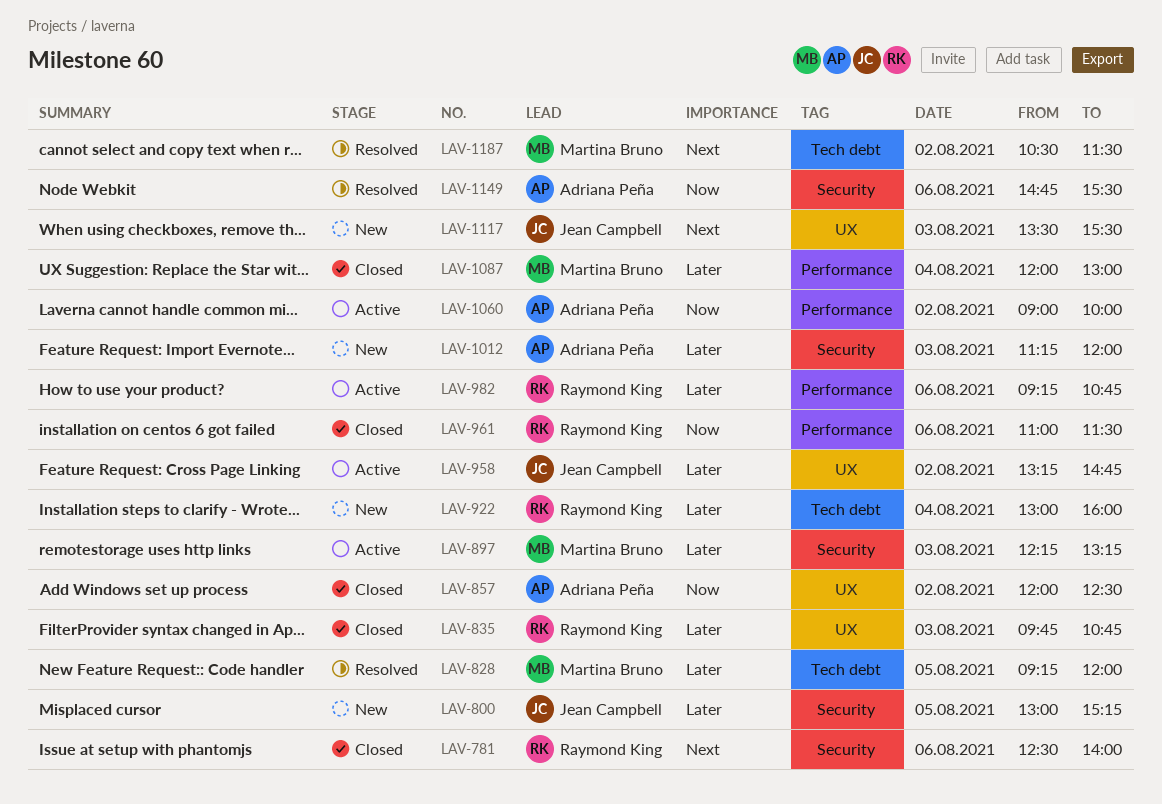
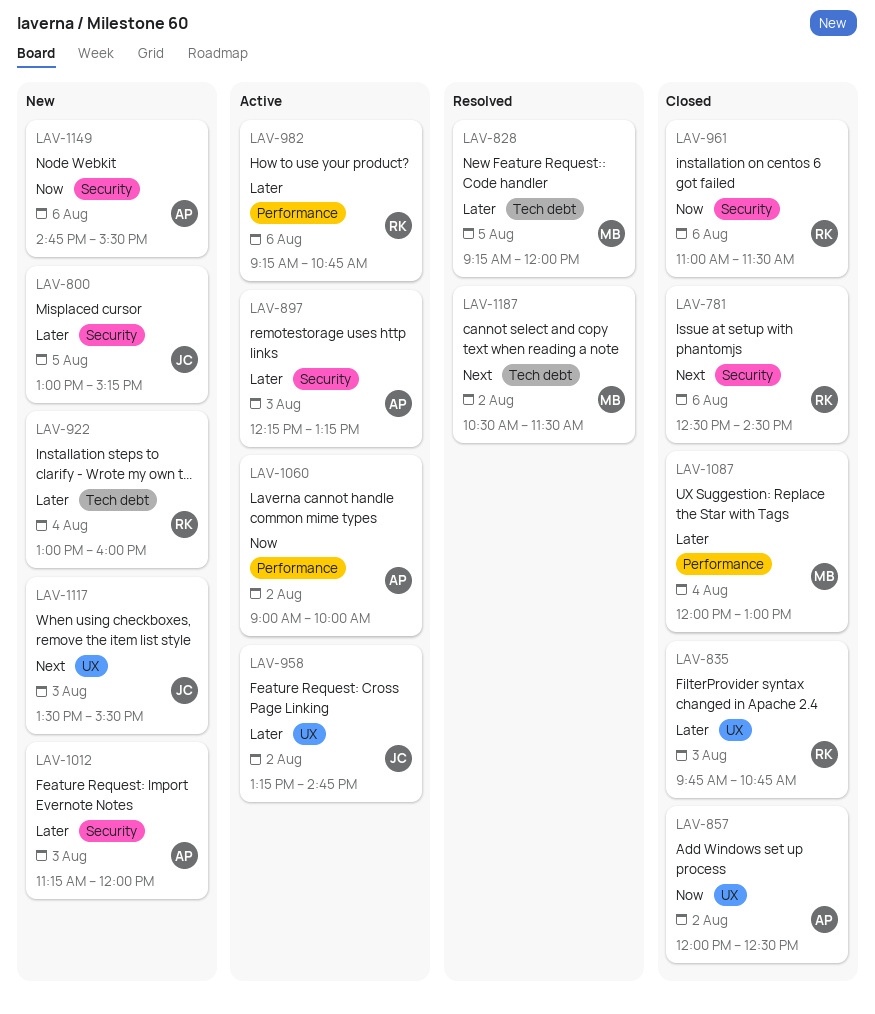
LAV-781, ends: 14:00 -> 14:30
LAV-897, owner: Martina Bruno -> Adriana Peña
LAV-961, label: Performance -> Security
LAV-1149, status: Resolved -> New

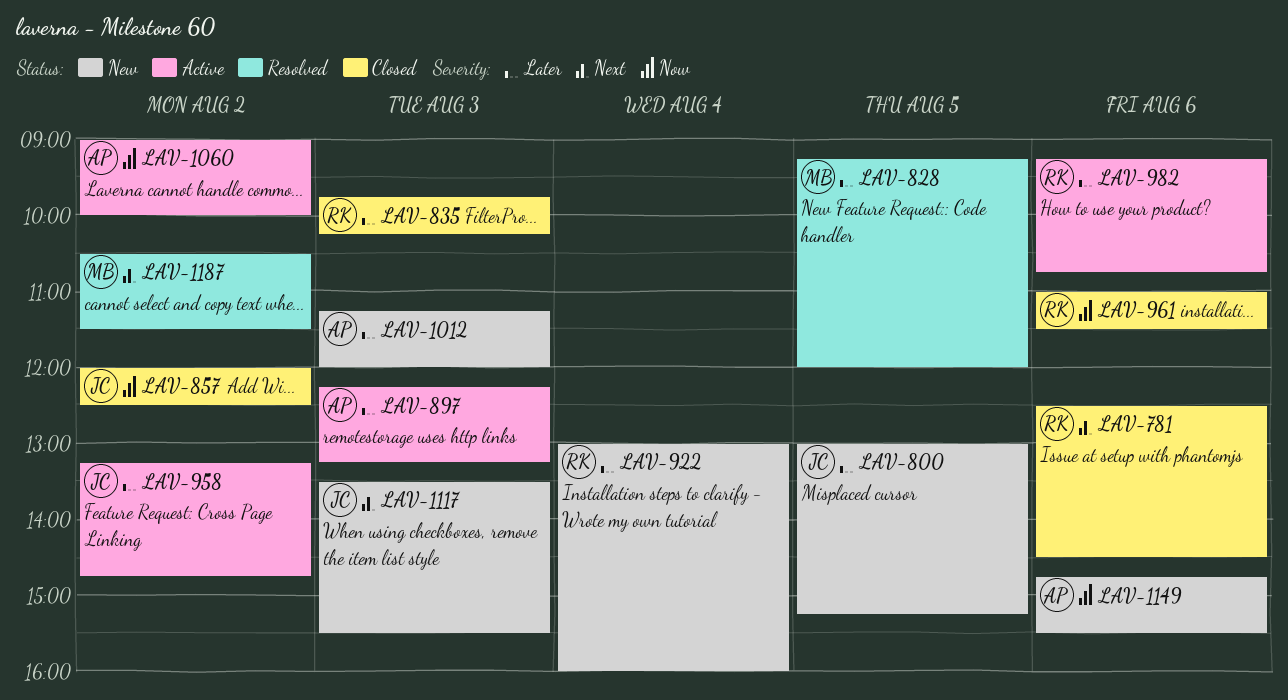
LAV-835, ends: 10:45 -> 10:15
LAV-857, owner: AP -> JC
LAV-1087: present -> none

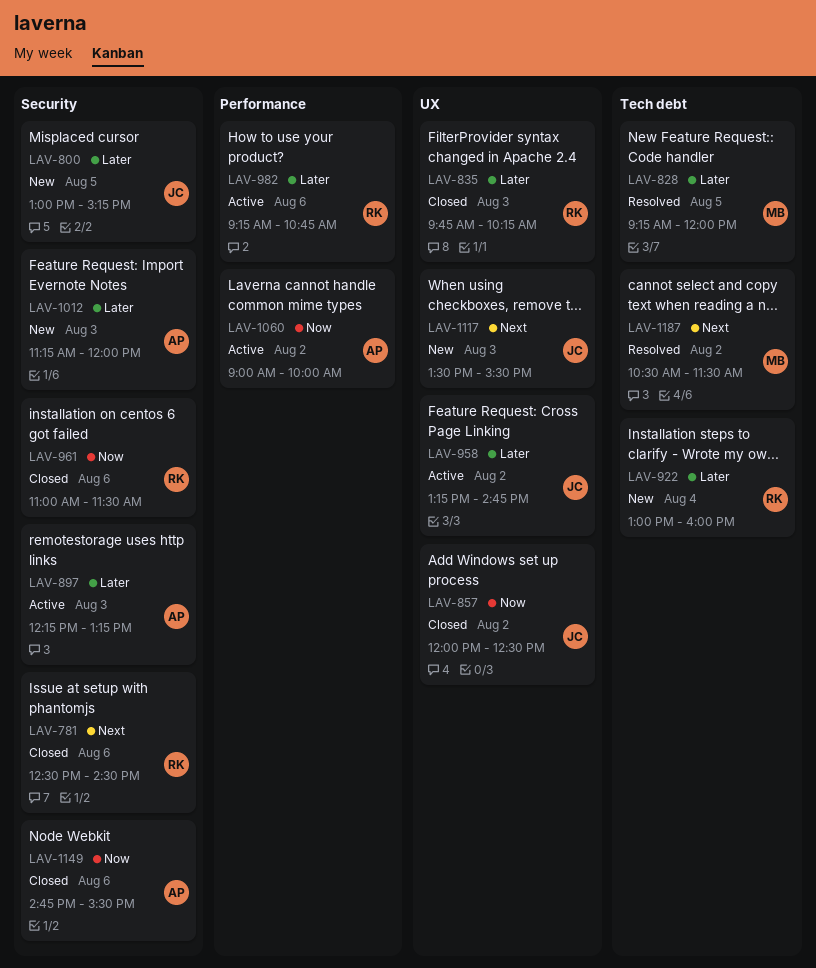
LAV-1149, status: New -> Closed

